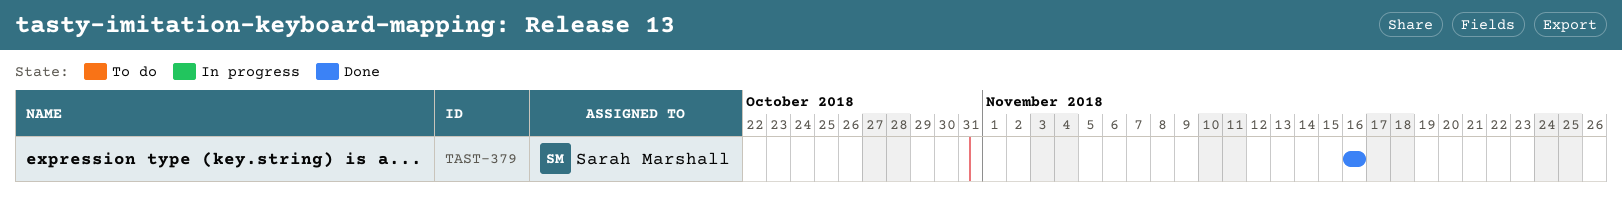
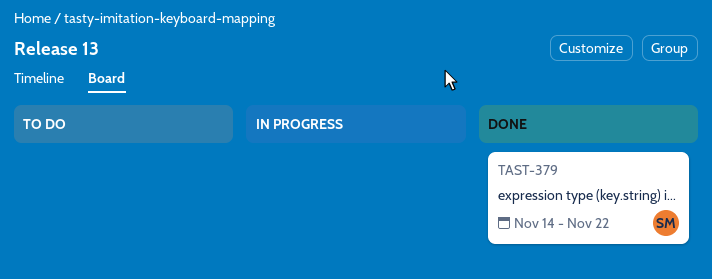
TAST-379, start: Nov 16 -> Nov 14
TAST-379, due: Nov 16 -> Nov 22

